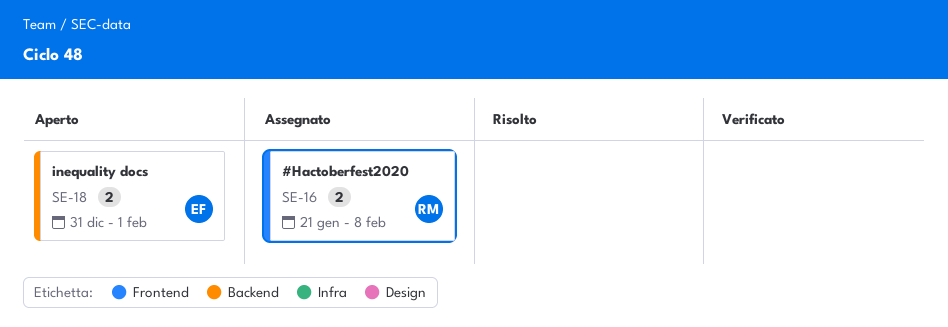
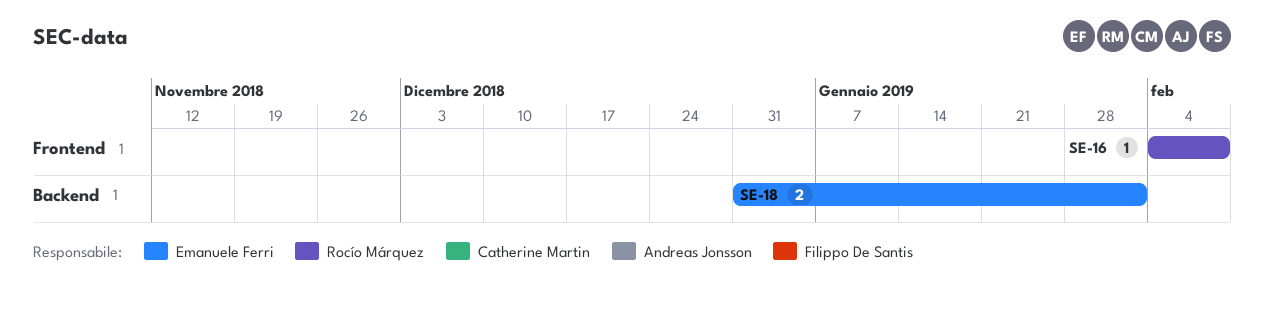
SE-16, estimate: 2 -> 1
SE-16, start: Jan 21 -> Feb 4

